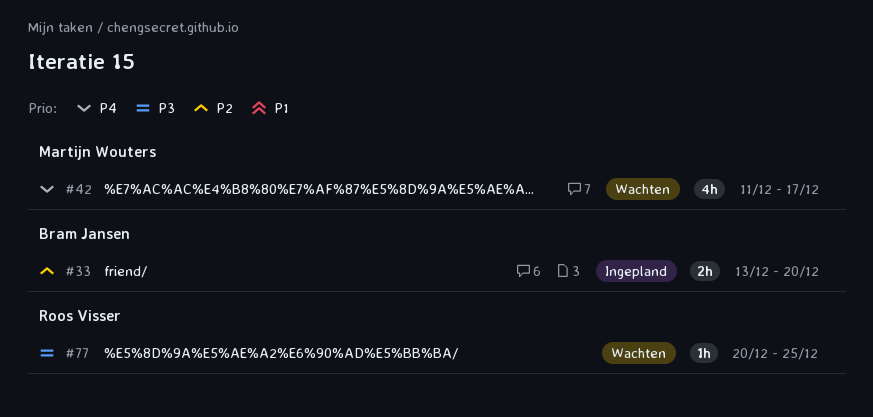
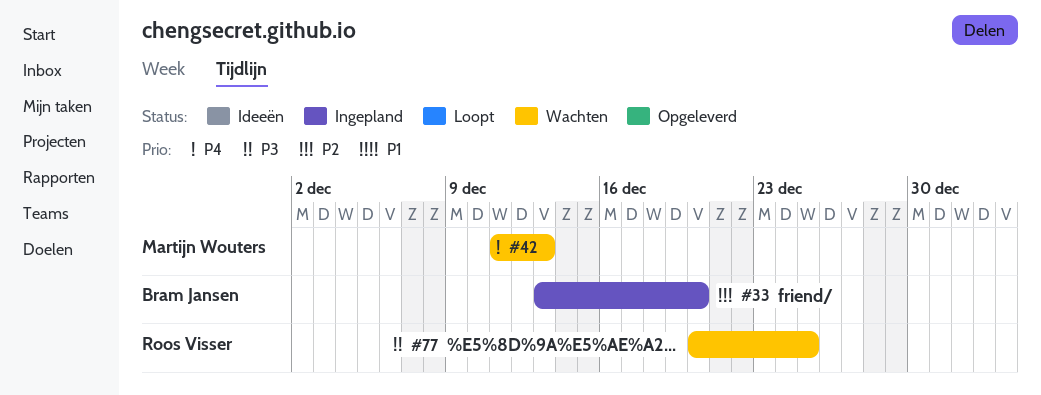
#42, due: Dec 17 -> Dec 13

